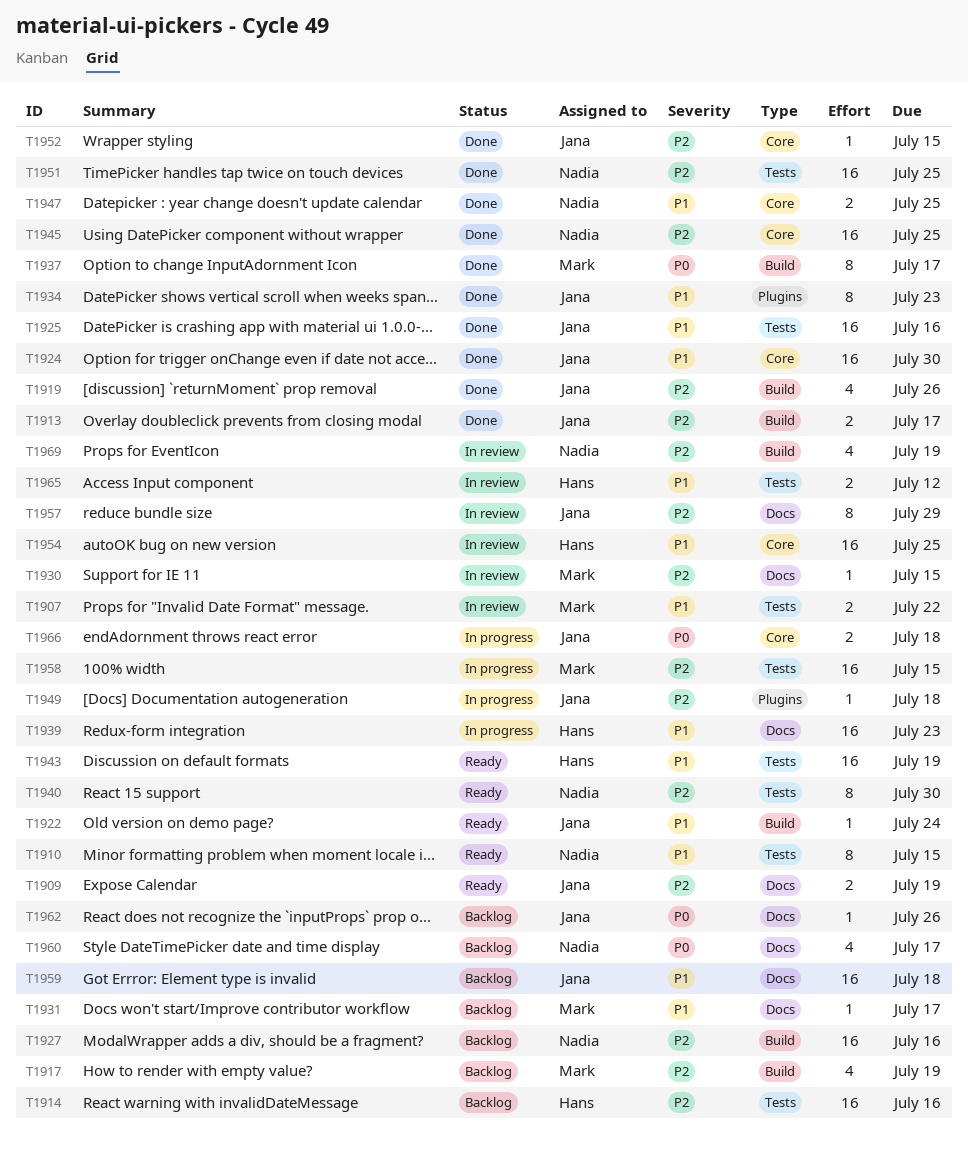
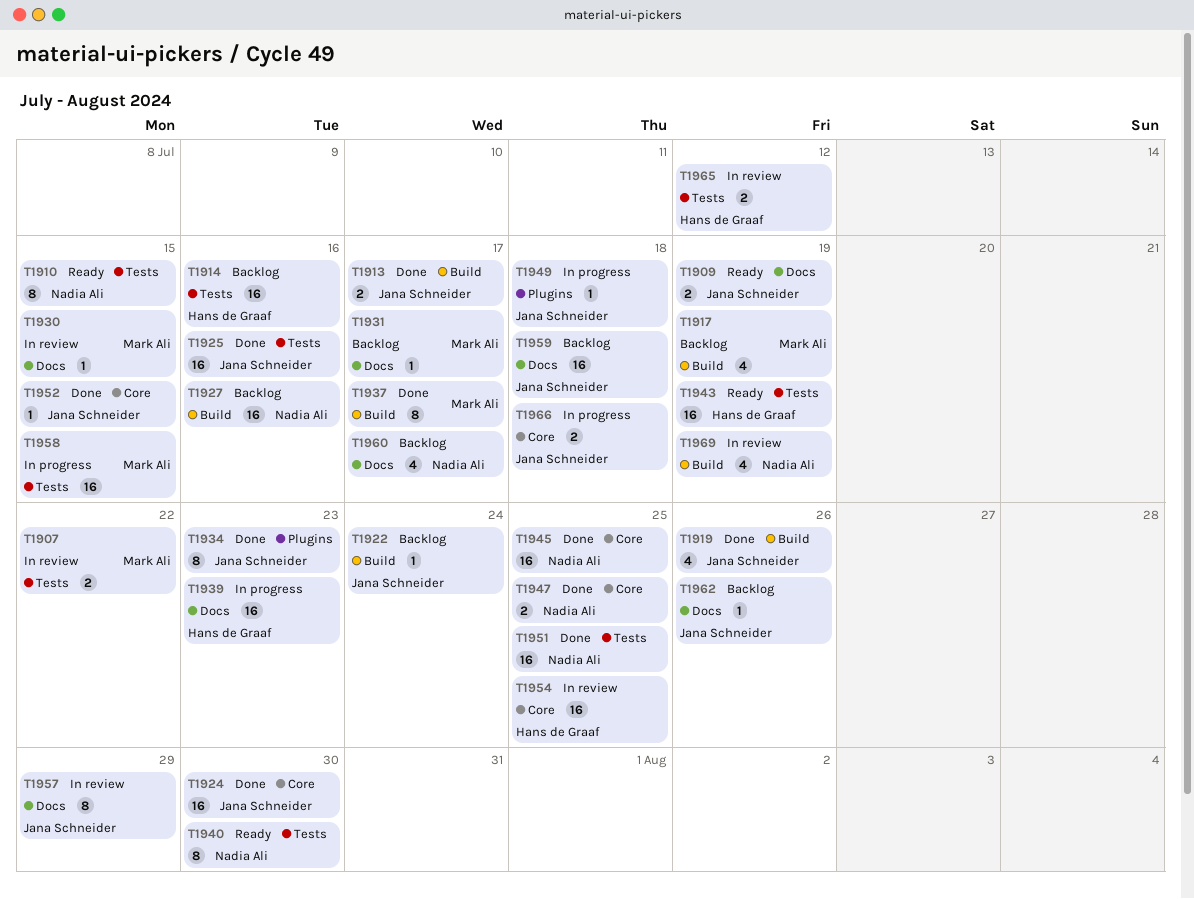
T1922, status: Ready -> Backlog

